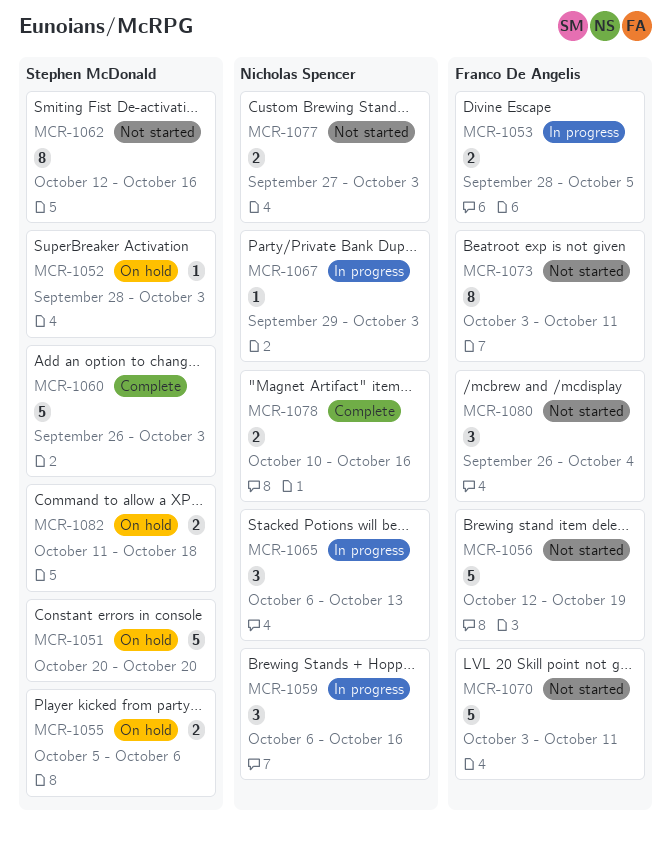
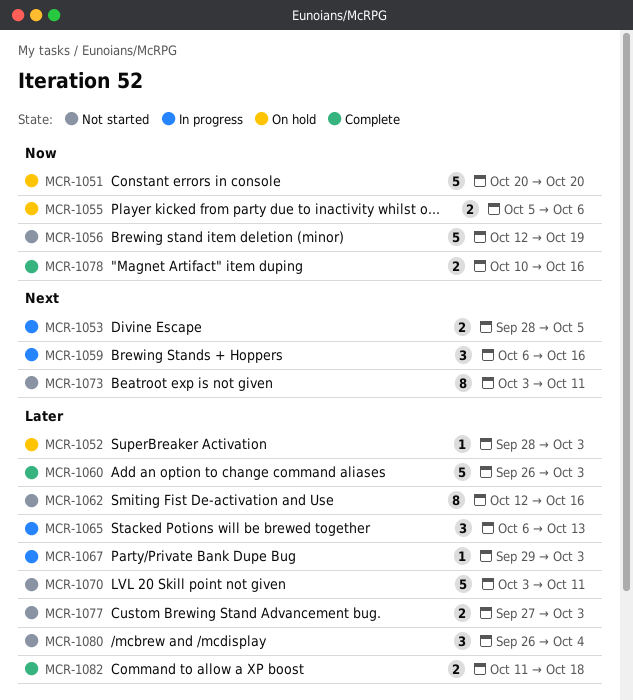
MCR-1082, status: On hold -> Complete

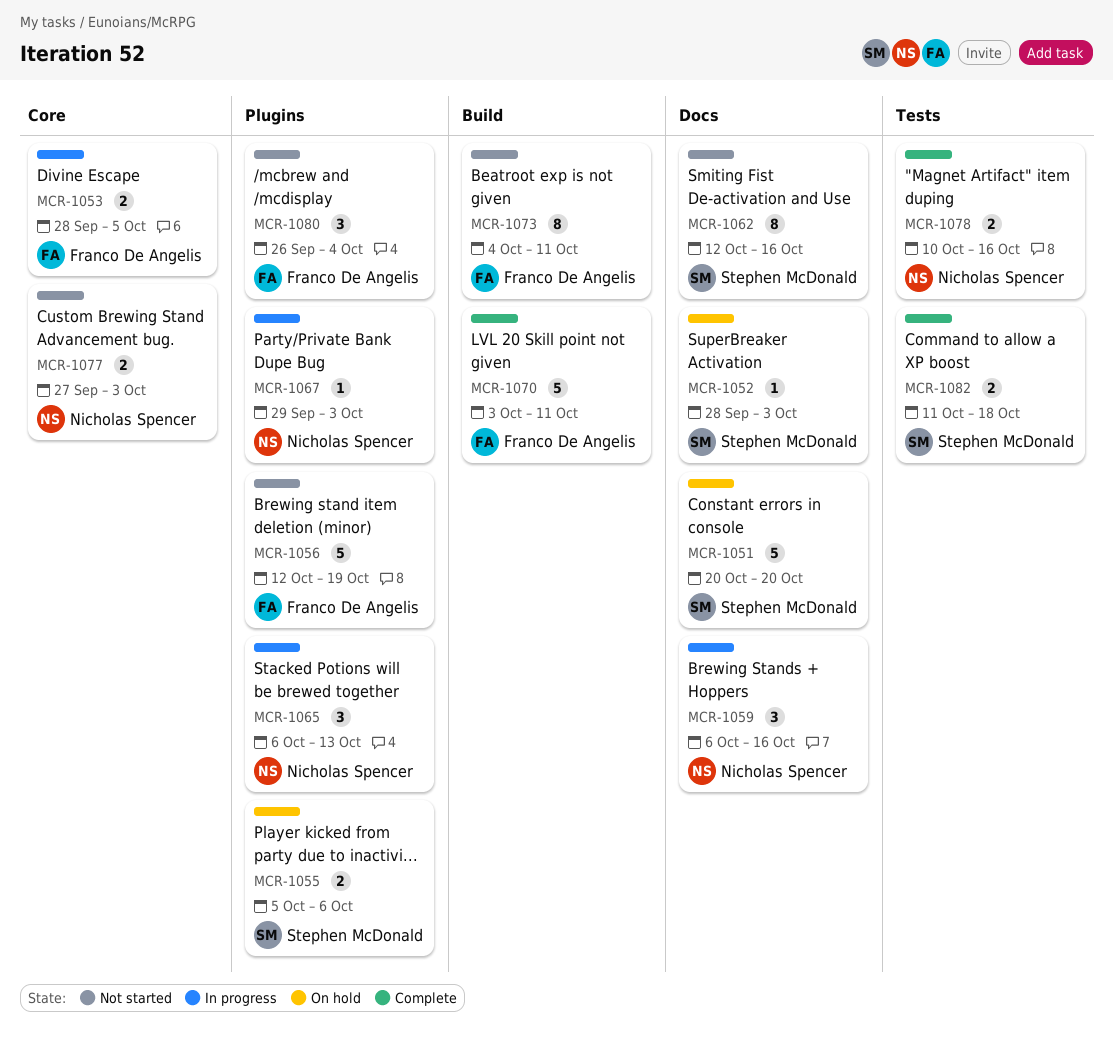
MCR-1060: present -> none
MCR-1070, status: Not started -> Complete
MCR-1073, start: Oct 3 -> Oct 4

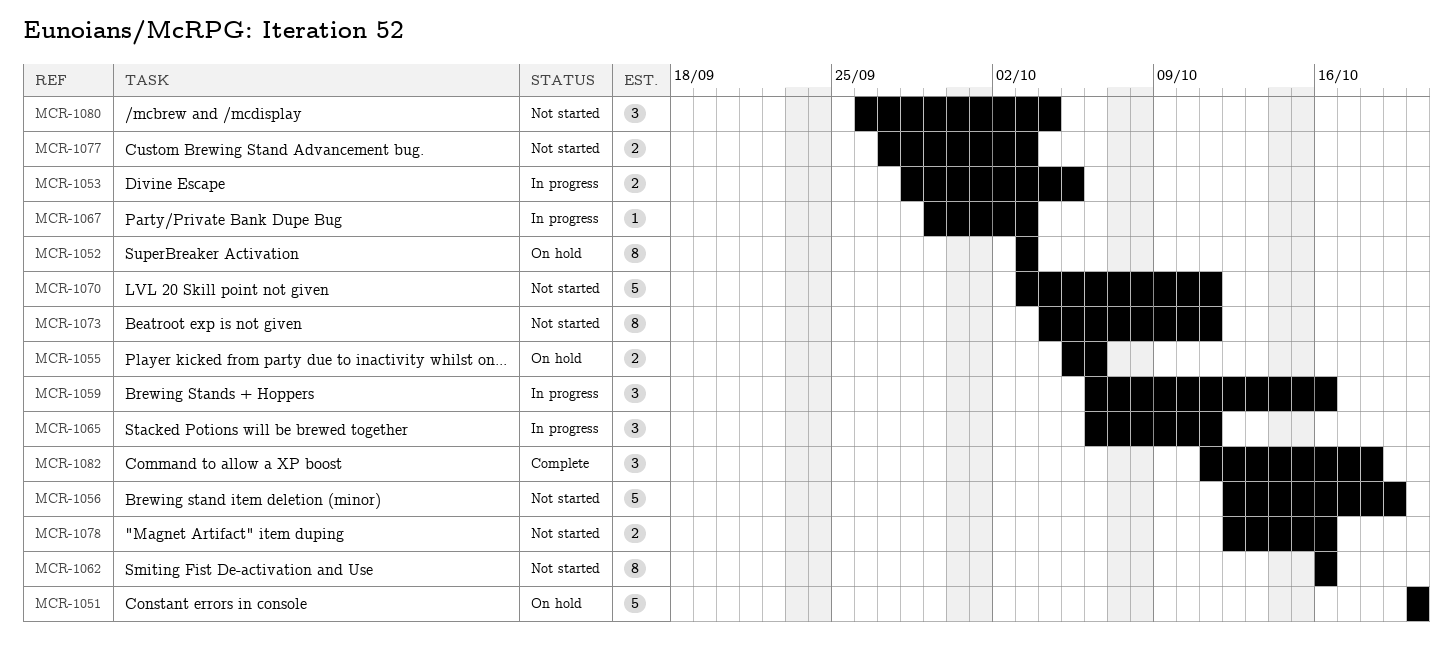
MCR-1052, estimate: 1 -> 8
MCR-1052, start: Sep 28 -> Oct 3
MCR-1062, start: Oct 12 -> Oct 16
MCR-1065, due: Oct 13 -> Oct 11
MCR-1070, status: Complete -> Not started
MCR-1078, status: Complete -> Not started
MCR-1078, start: Oct 10 -> Oct 12
MCR-1082, estimate: 2 -> 3

